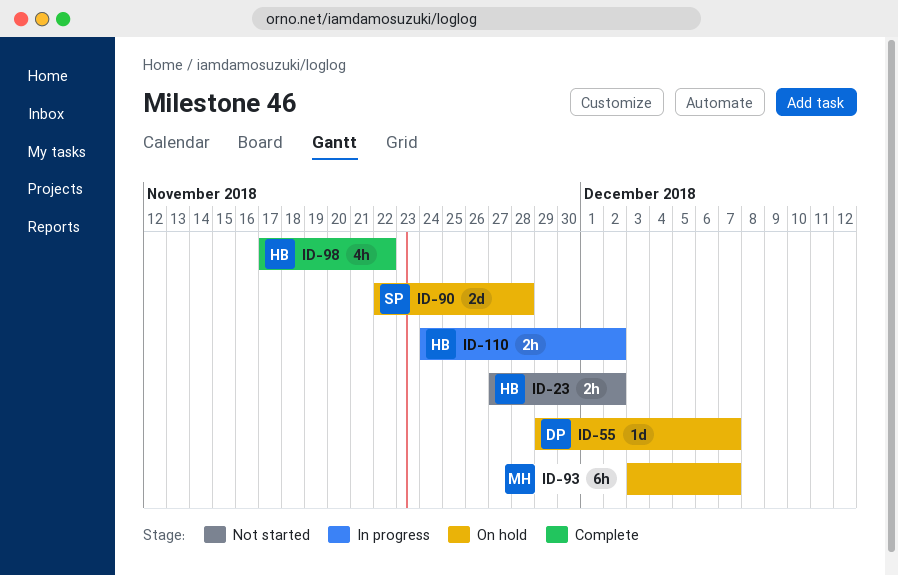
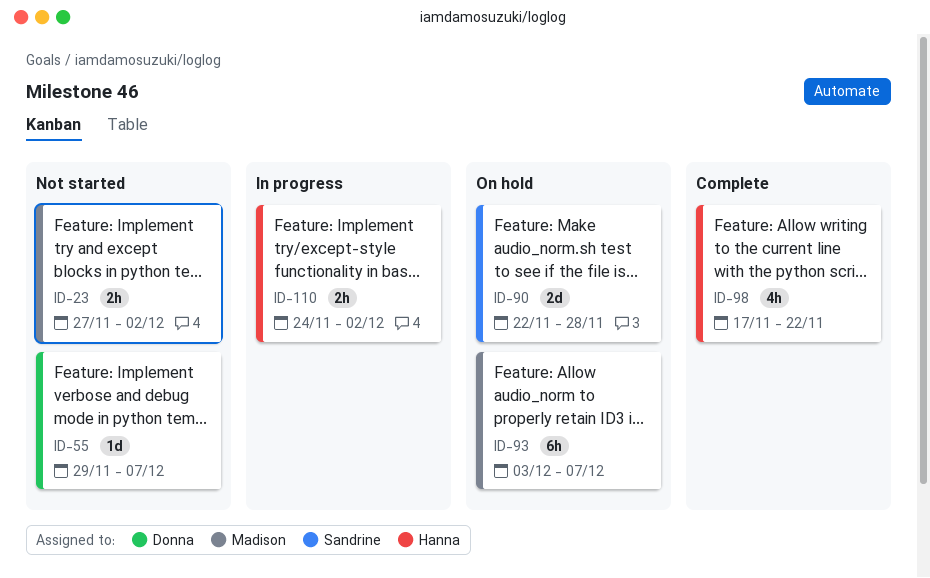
ID-23, owner: Hanna -> Madison
ID-55, status: On hold -> Not started

